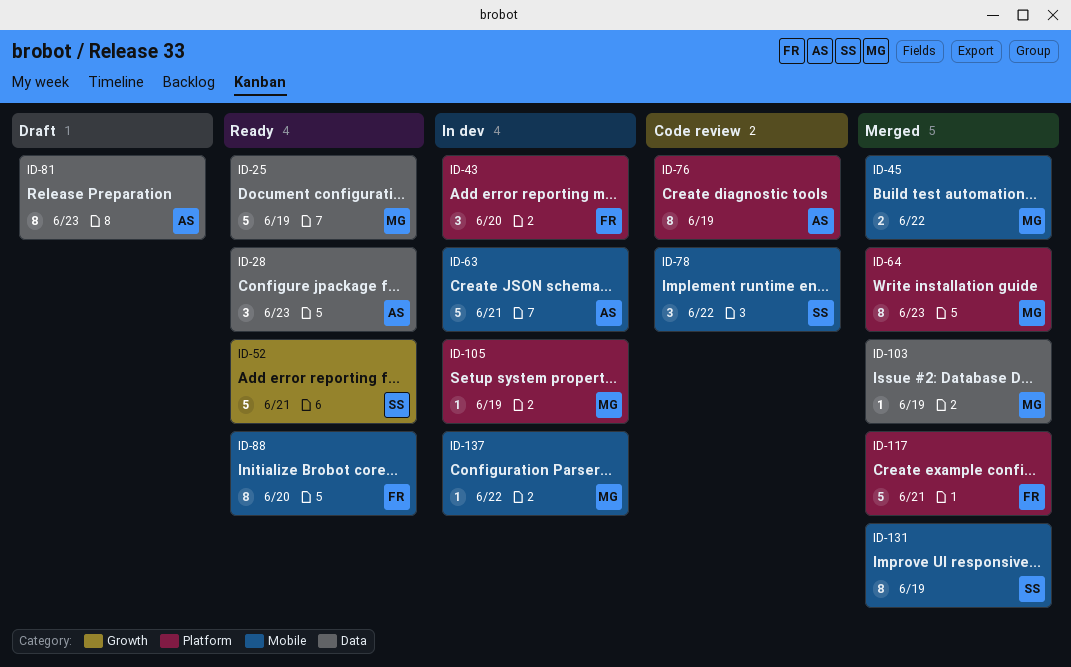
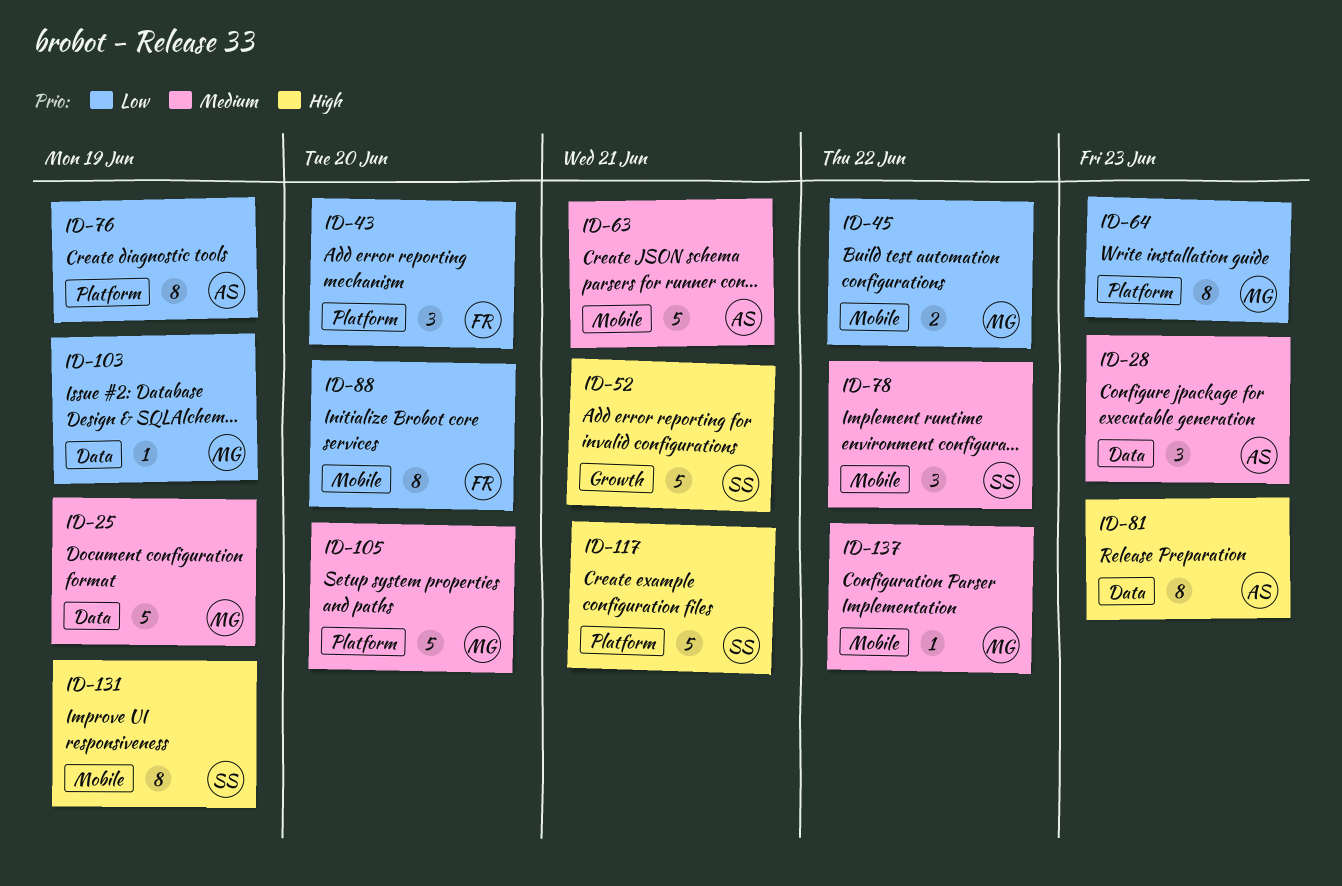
ID-105, estimate: 1 -> 5
ID-105, due: Jun 19 -> Jun 20
ID-117, owner: FR -> SS

